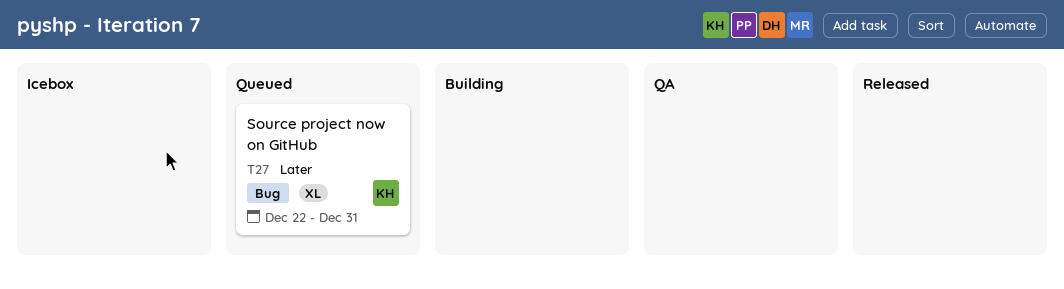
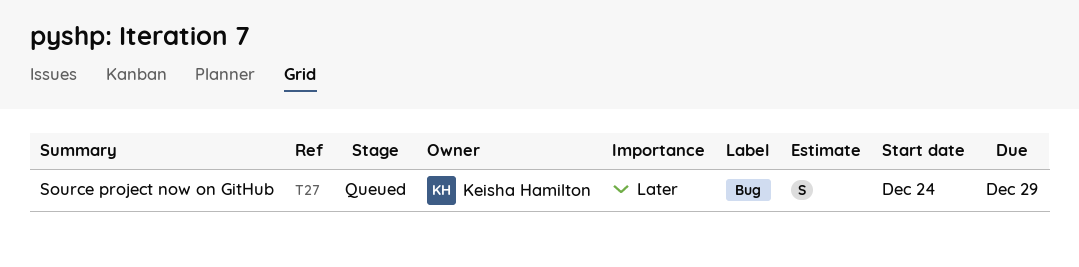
T27, estimate: XL -> S
T27, start: Dec 22 -> Dec 24
T27, due: Dec 31 -> Dec 29

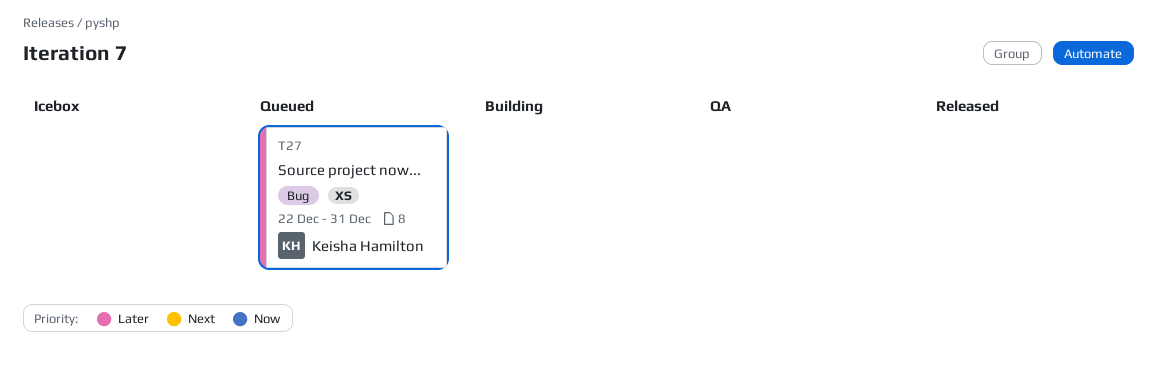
T27, estimate: S -> XS
T27, start: Dec 24 -> Dec 22
T27, due: Dec 29 -> Dec 31

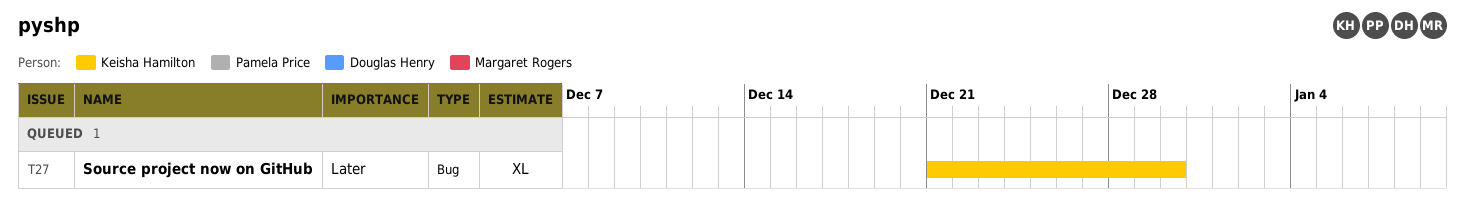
T27, estimate: XS -> XL
T27, start: Dec 22 -> Dec 21
T27, due: Dec 31 -> Dec 30

